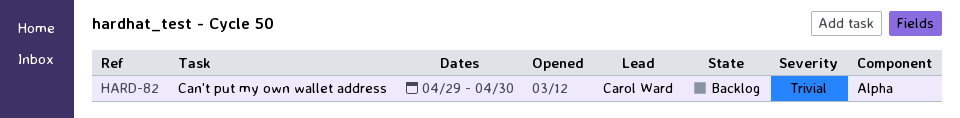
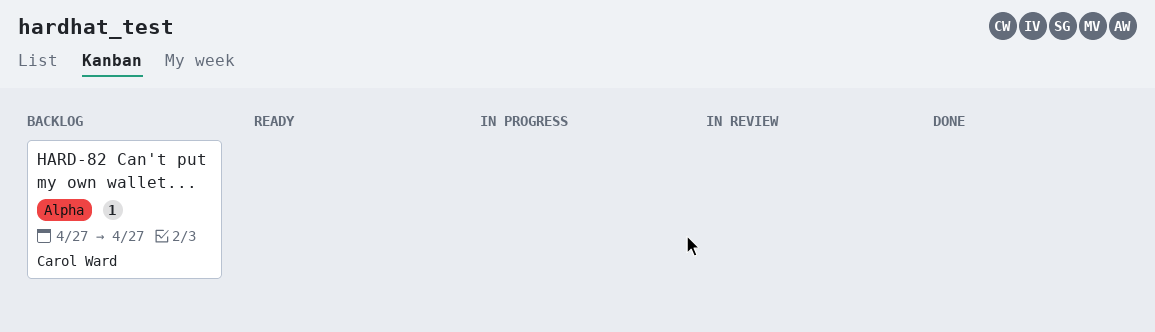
HARD-82, start: Apr 29 -> Apr 27
HARD-82, due: Apr 30 -> Apr 27

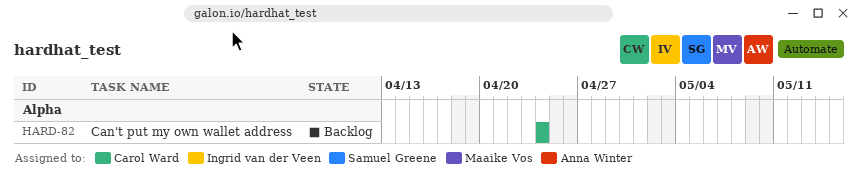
HARD-82, start: Apr 27 -> Apr 24
HARD-82, due: Apr 27 -> Apr 24

